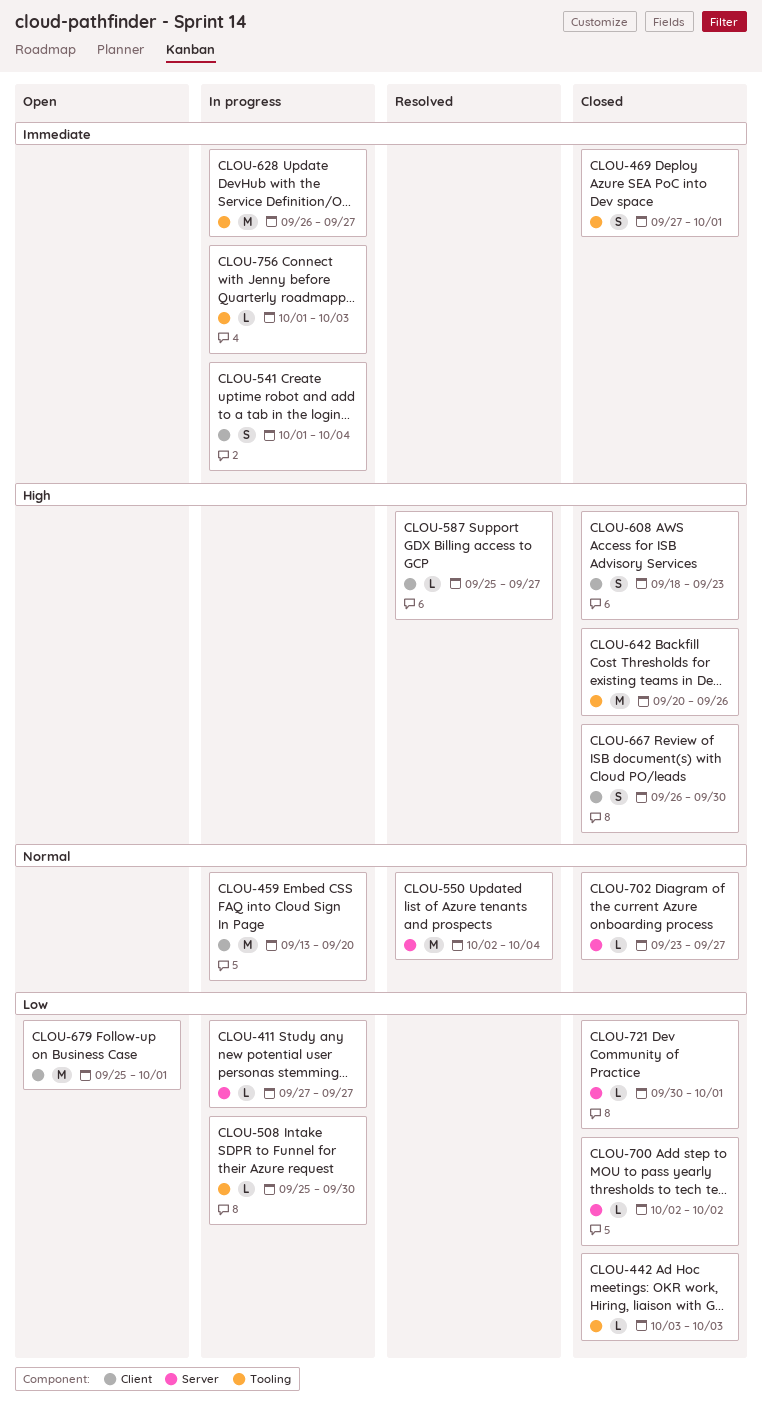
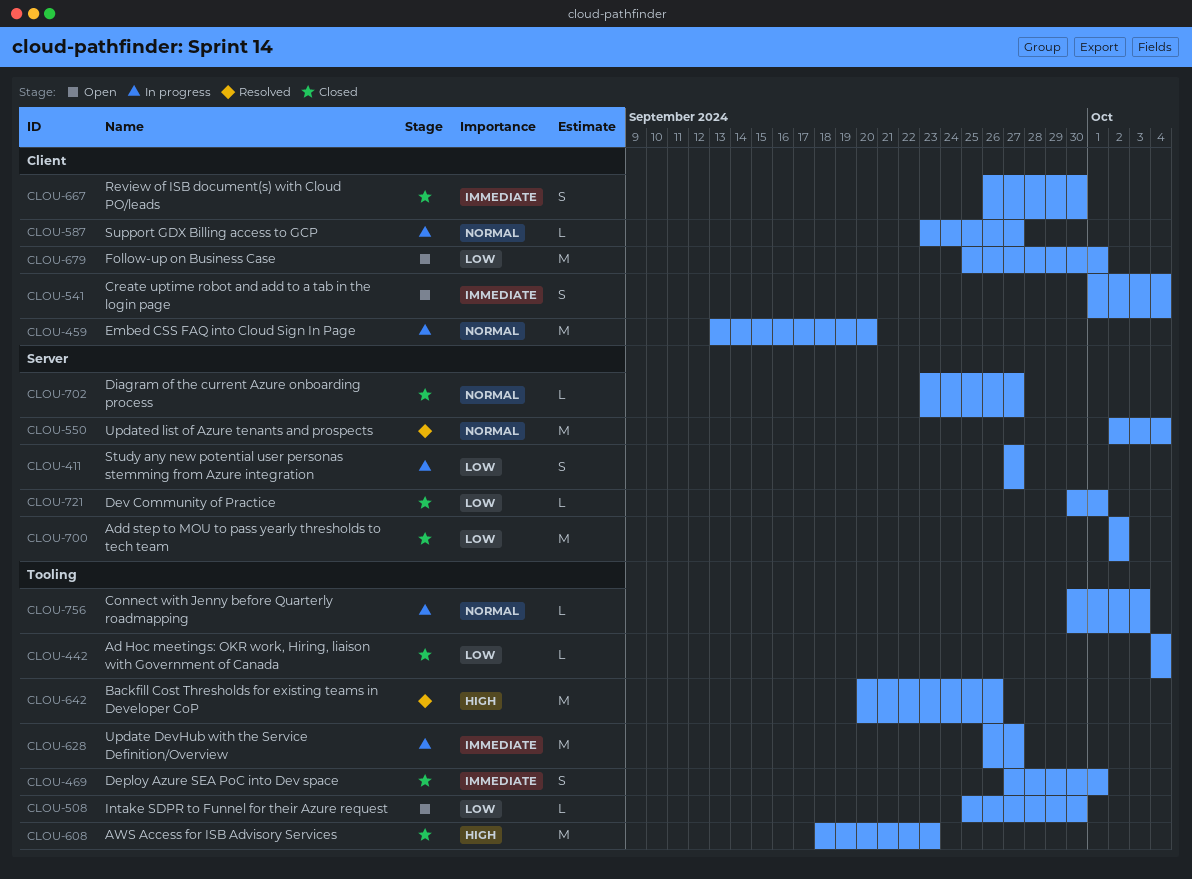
CLOU-411, estimate: L -> S
CLOU-442, start: Oct 3 -> Oct 4
CLOU-442, due: Oct 3 -> Oct 4
CLOU-508, status: In progress -> Open
CLOU-541, status: In progress -> Open
CLOU-587, status: Resolved -> In progress
CLOU-587, priority: High -> Normal
CLOU-587, start: Sep 25 -> Sep 23
CLOU-608, label: Client -> Tooling
CLOU-608, estimate: S -> M
CLOU-642, status: Closed -> Resolved
CLOU-667, priority: High -> Immediate
CLOU-700, estimate: L -> M
CLOU-756, priority: Immediate -> Normal
CLOU-756, start: Oct 1 -> Sep 30

